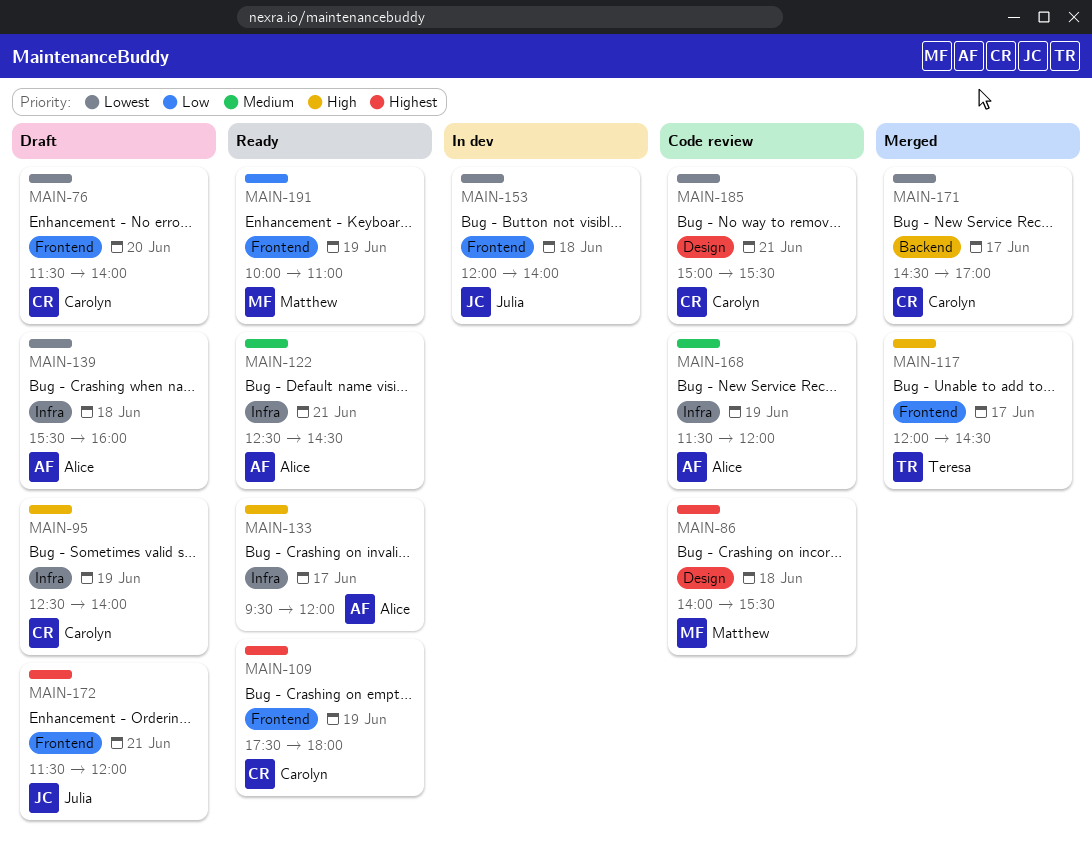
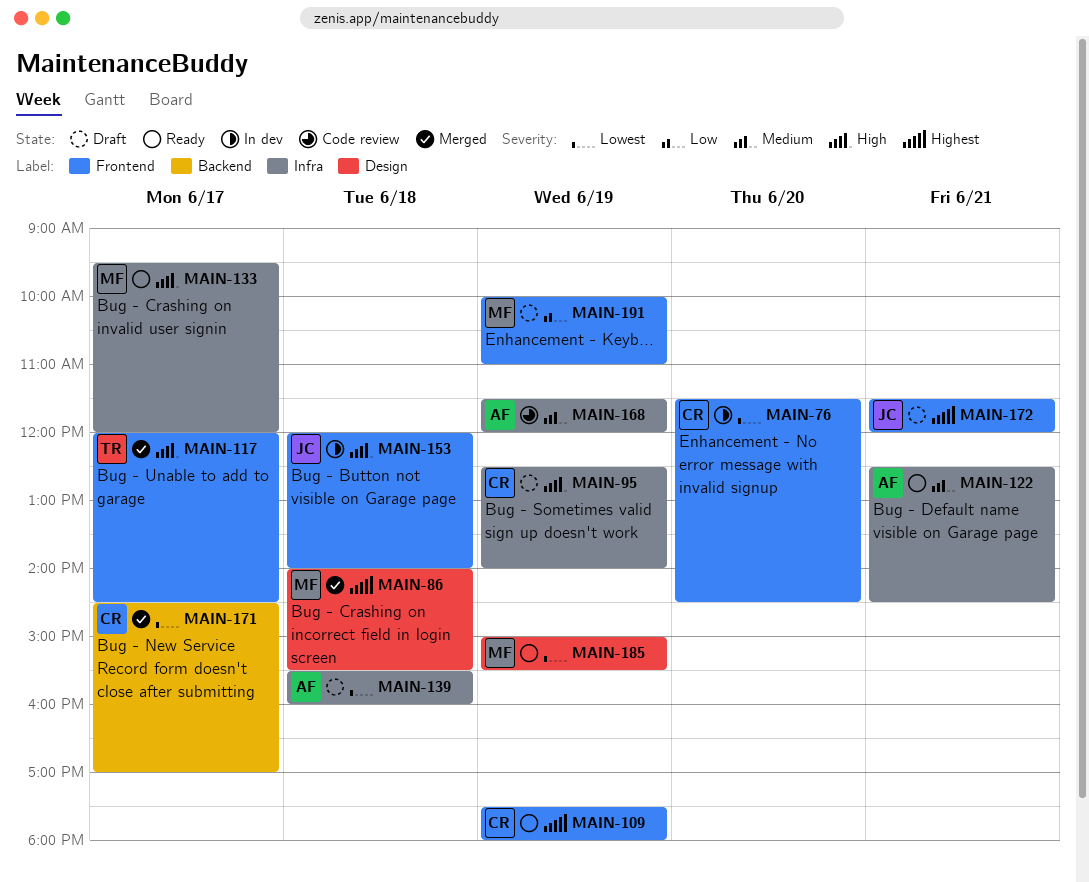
MAIN-76, status: Draft -> In dev
MAIN-76, ends: 14:00 -> 14:30
MAIN-86, status: Code review -> Merged
MAIN-133, owner: Alice -> Matthew
MAIN-153, priority: Lowest -> High
MAIN-185, status: Code review -> Ready
MAIN-185, owner: Carolyn -> Matthew
MAIN-185, day: Jun 21 -> Jun 19
MAIN-191, status: Ready -> Draft

